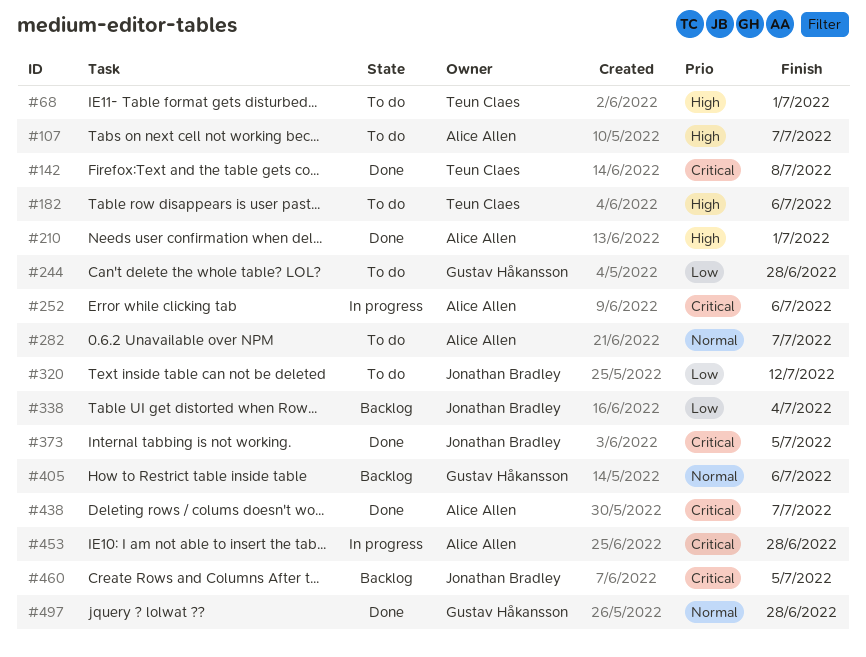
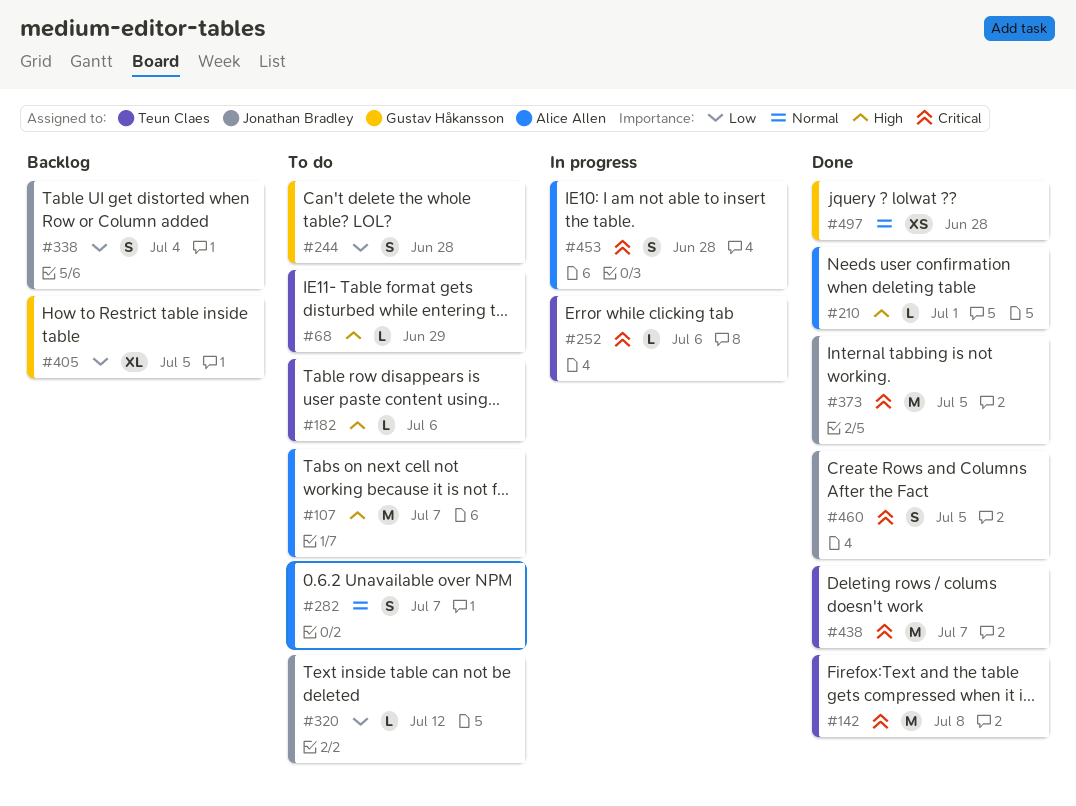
#68, due: Jul 1 -> Jun 29
#252, owner: Alice Allen -> Teun Claes
#405, priority: Normal -> Low
#405, due: Jul 6 -> Jul 5
#438, owner: Alice Allen -> Teun Claes
#460, status: Backlog -> Done

